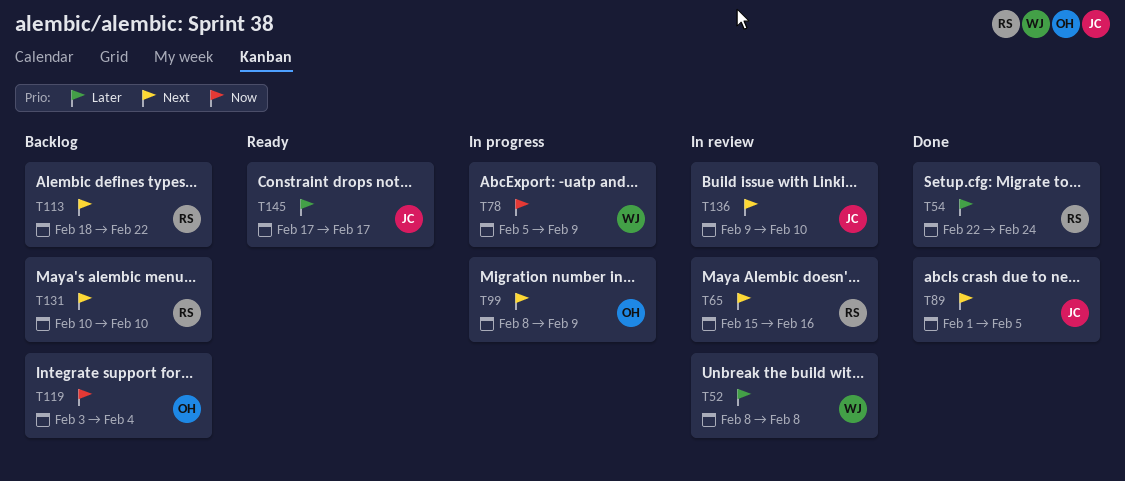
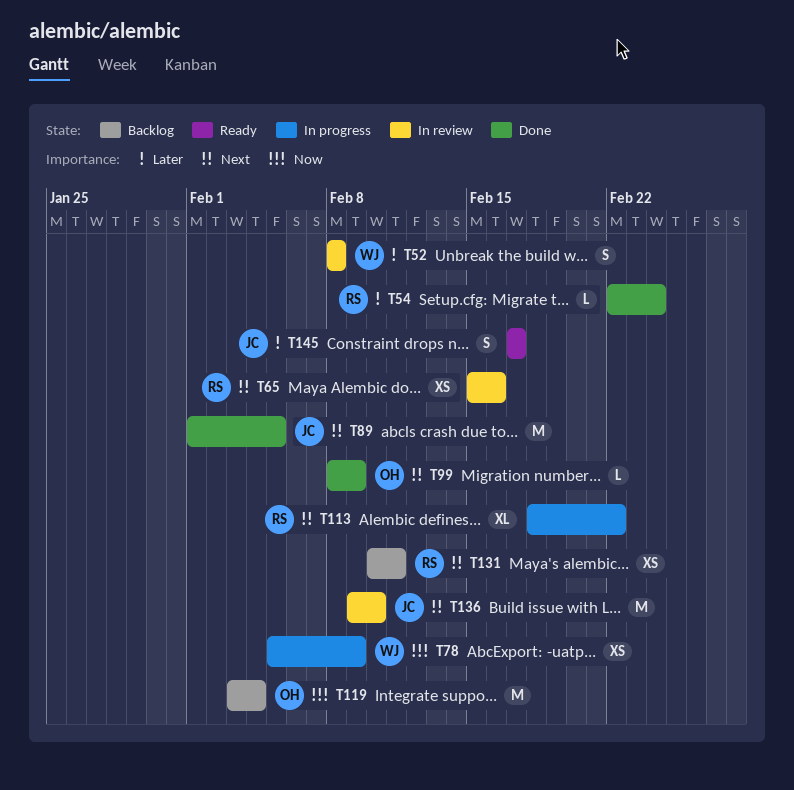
T99, status: In progress -> Done
T113, status: Backlog -> In progress
T131, due: Feb 10 -> Feb 11

